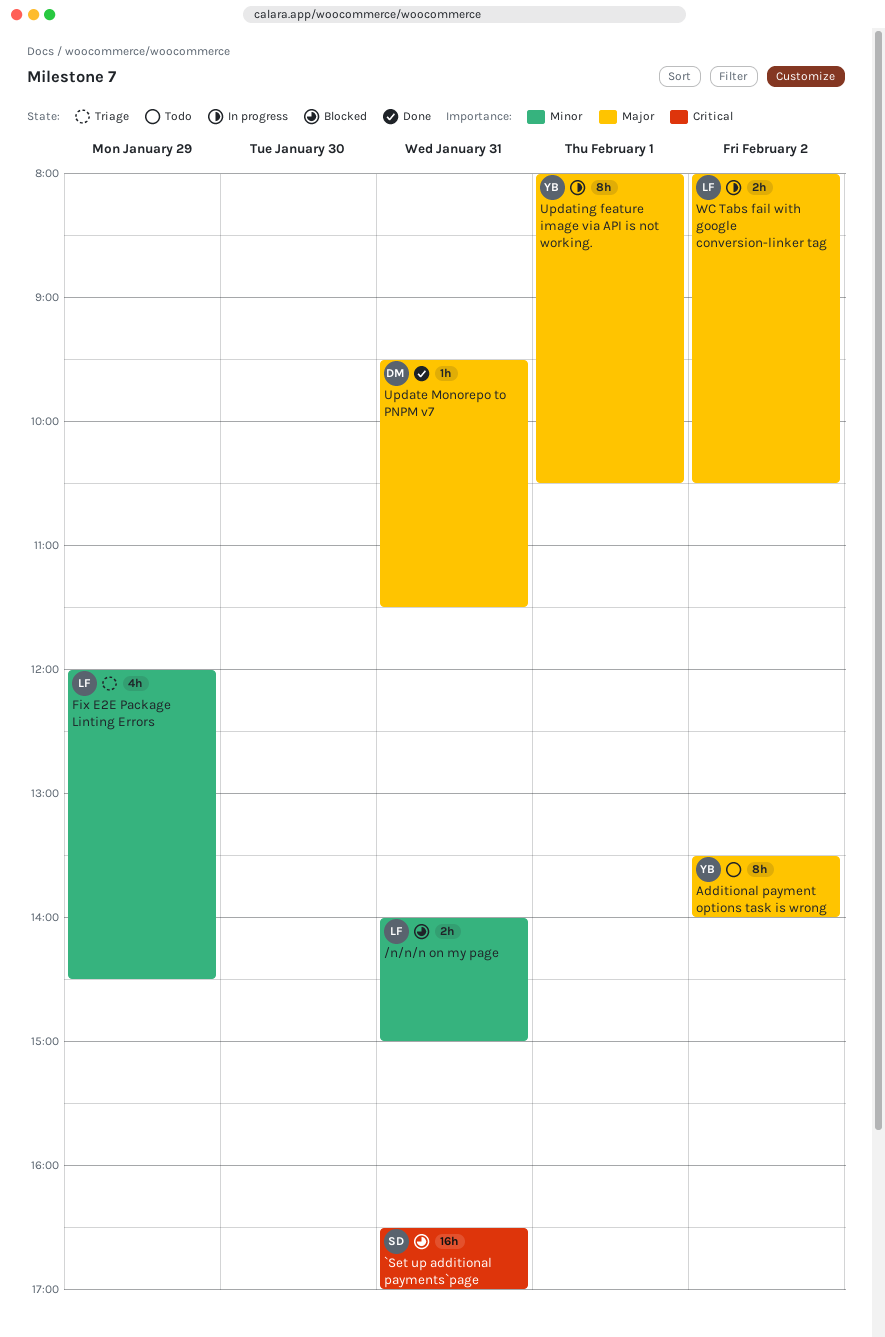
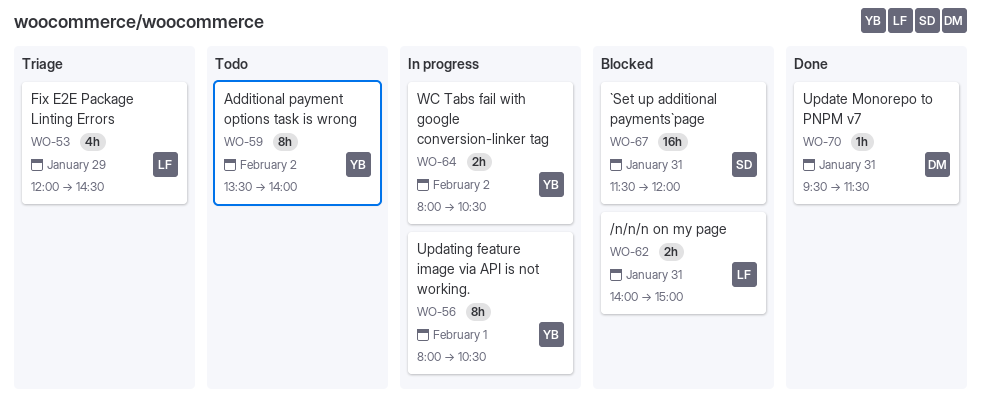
`Set up additional payments`page, begins: 16:30 -> 11:30
`Set up additional payments`page, ends: 17:00 -> 12:00
WC Tabs fail with google conversion-linker tag, owner: LF -> YB

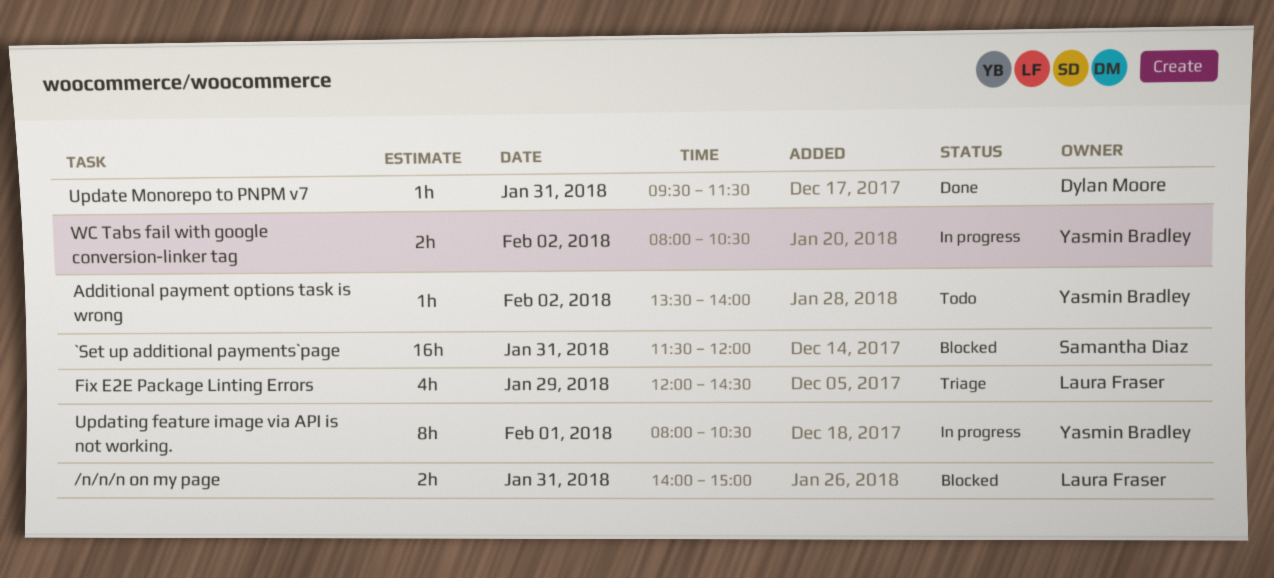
Additional payment options task is wrong, estimate: 8h -> 1h

